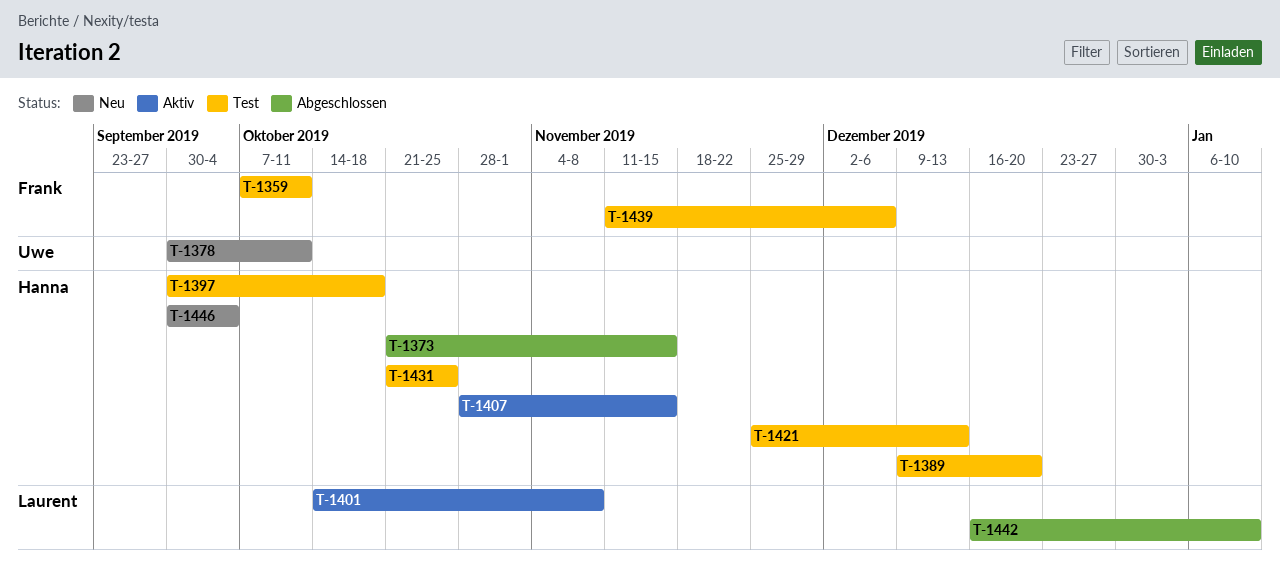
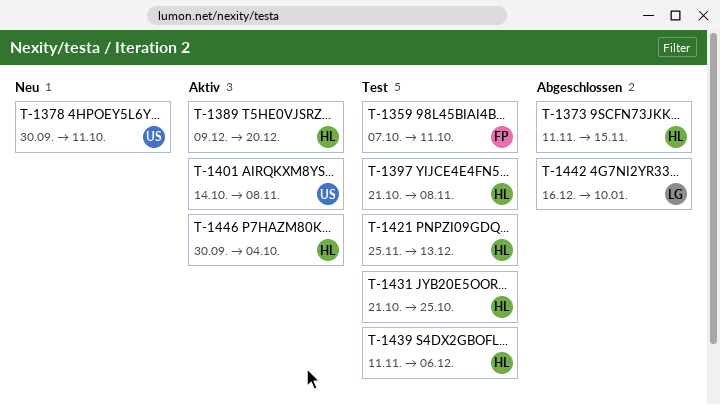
T-1373, start: Oct 21 -> Nov 11
T-1389, status: Test -> Aktiv
T-1397, start: Sep 30 -> Oct 21
T-1397, due: Oct 18 -> Nov 8
T-1401, owner: Laurent -> Uwe
T-1407: present -> none
T-1439, owner: Frank -> Hanna
T-1446, status: Neu -> Aktiv

